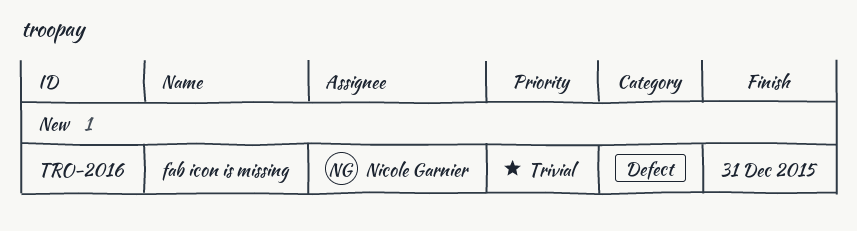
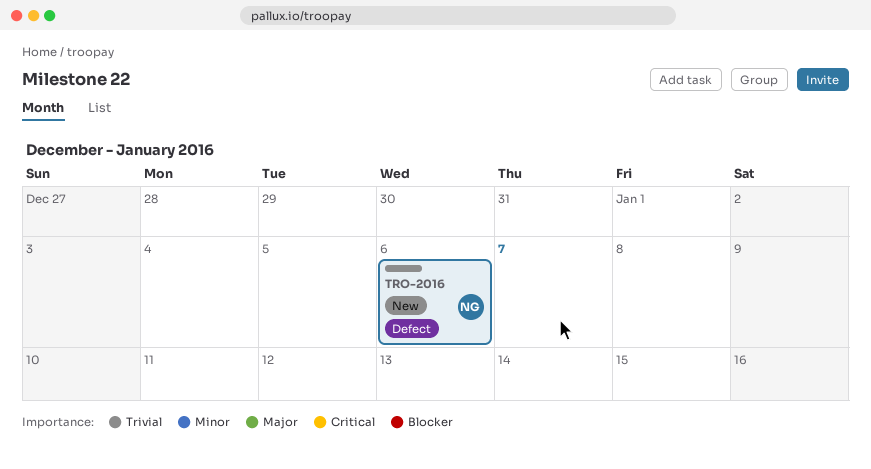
TRO-2016, due: Dec 31 -> Jan 6

